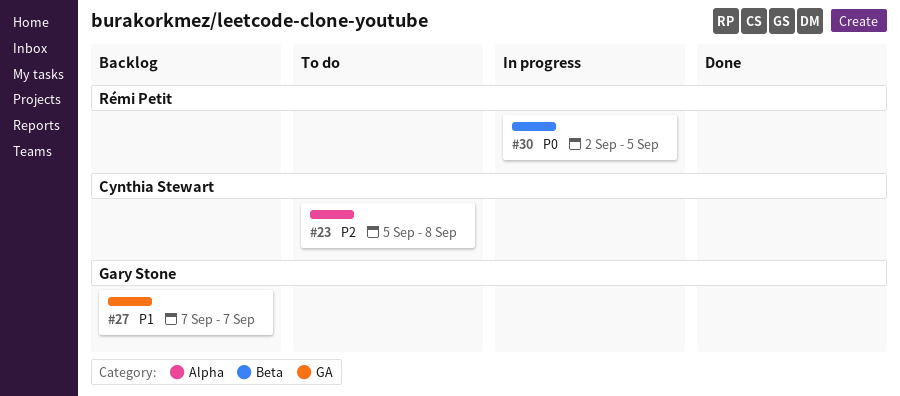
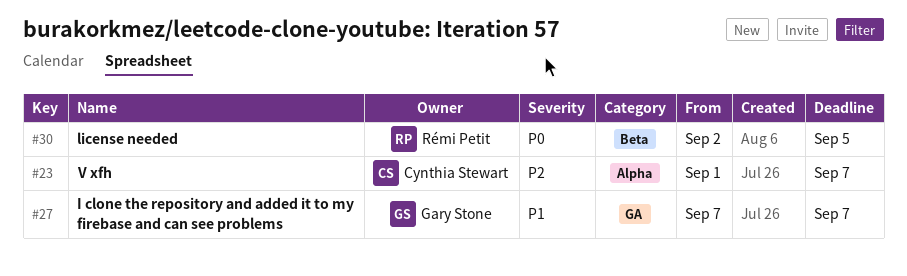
#23, start: Sep 5 -> Sep 1
#23, due: Sep 8 -> Sep 7

